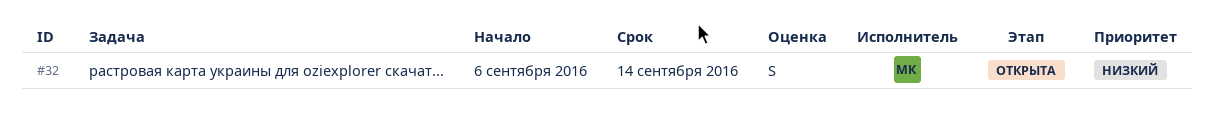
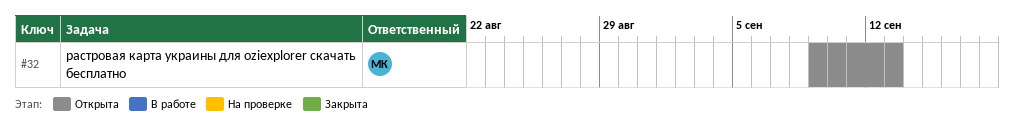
#32, start: Sep 6 -> Sep 9
#32, due: Sep 14 -> Sep 13

